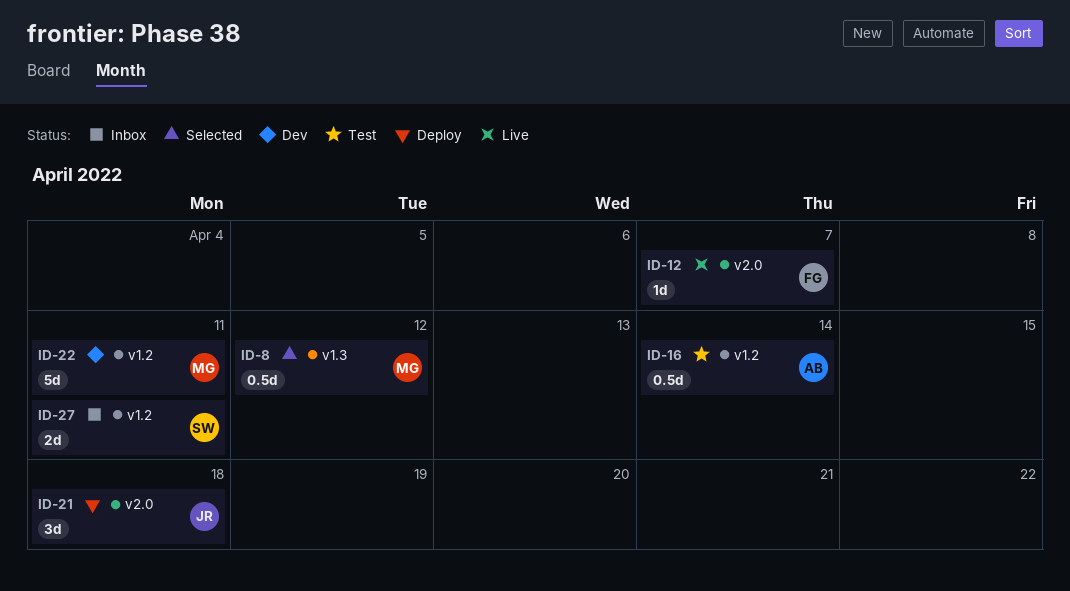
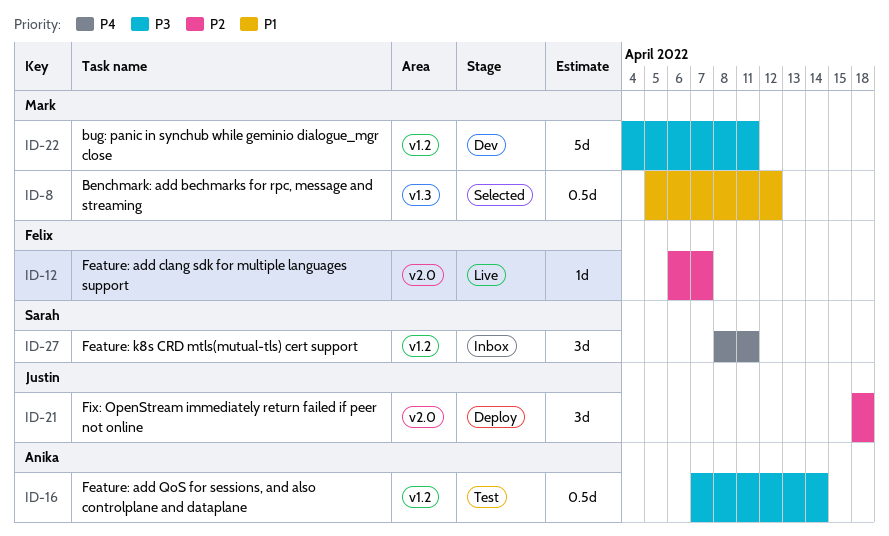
ID-27, estimate: 2d -> 3d

